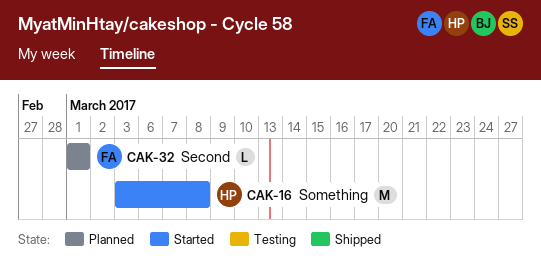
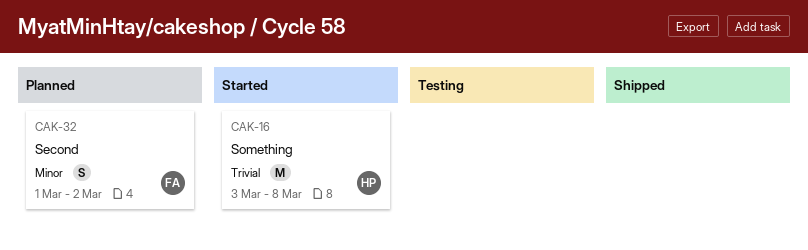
CAK-32, estimate: L -> S
CAK-32, due: Mar 1 -> Mar 2

